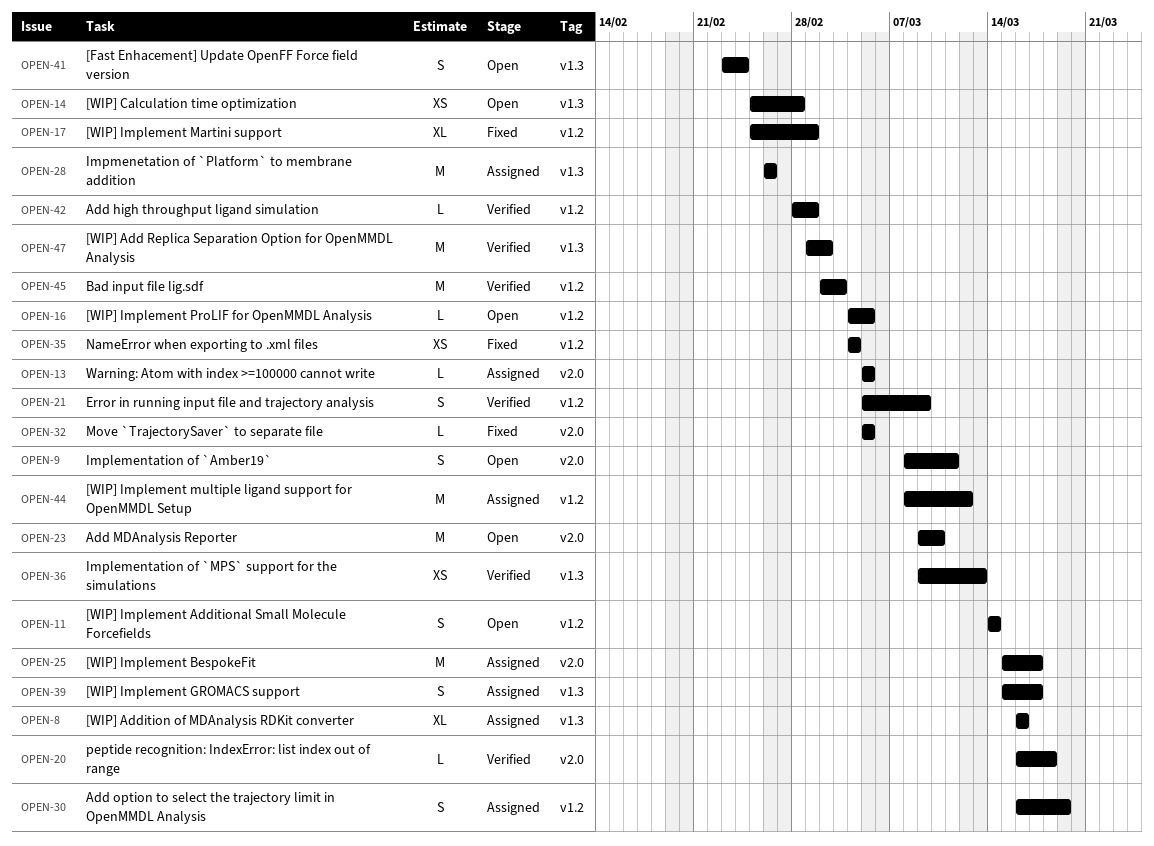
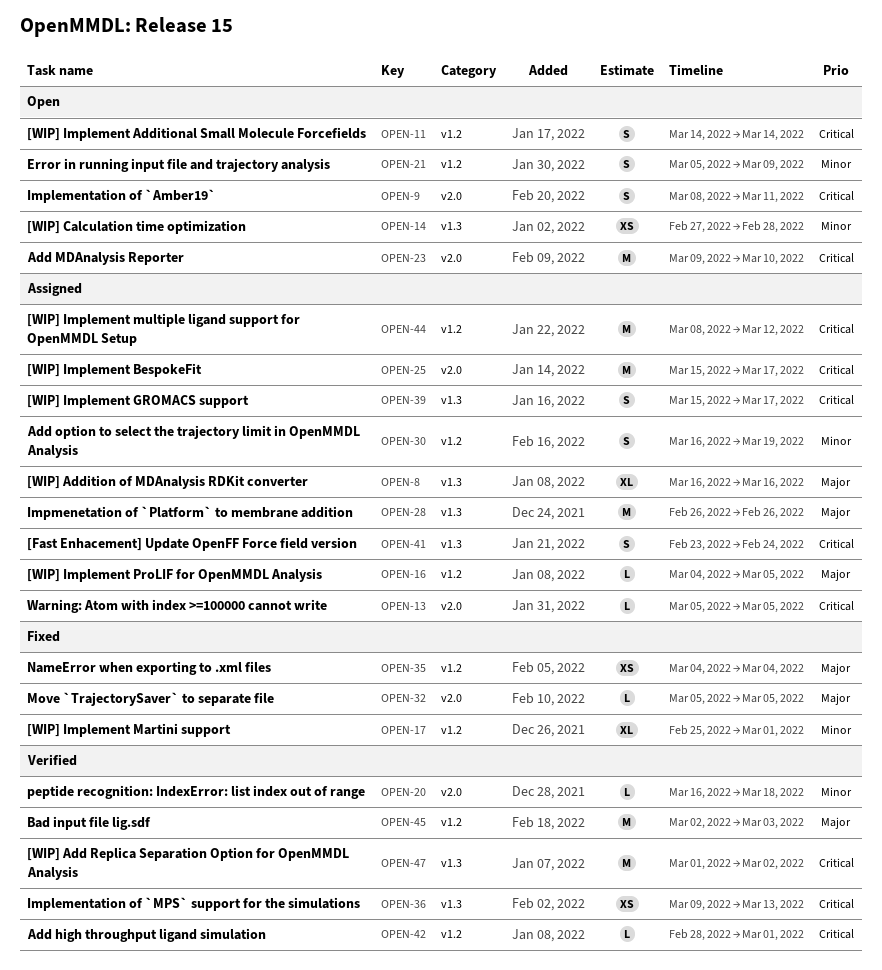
OPEN-14, start: Feb 25 -> Feb 27
OPEN-16, status: Open -> Assigned
OPEN-21, status: Verified -> Open
OPEN-41, status: Open -> Assigned

